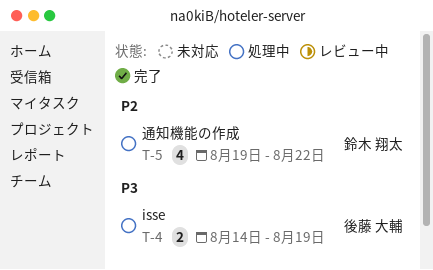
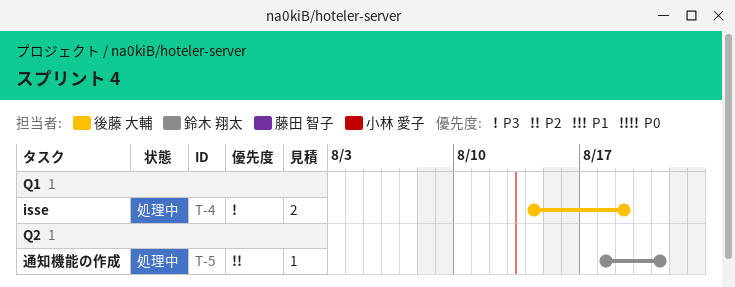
T-5, estimate: 4 -> 1
T-5, start: Aug 19 -> Aug 18
T-5, due: Aug 22 -> Aug 21

